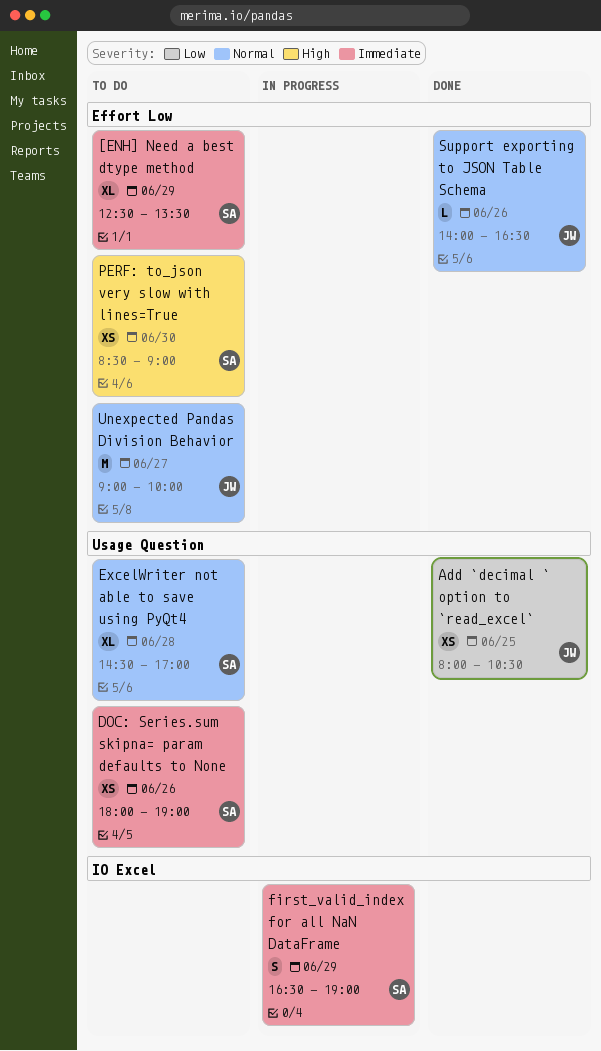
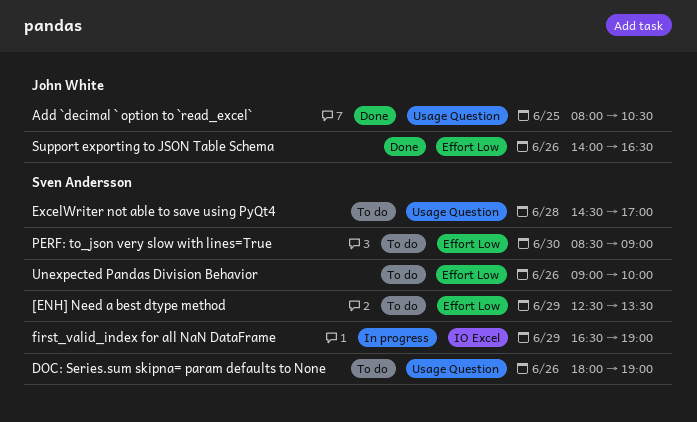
Unexpected Pandas Division Behavior, owner: John White -> Sven Andersson
Unexpected Pandas Division Behavior, day: Jun 27 -> Jun 26

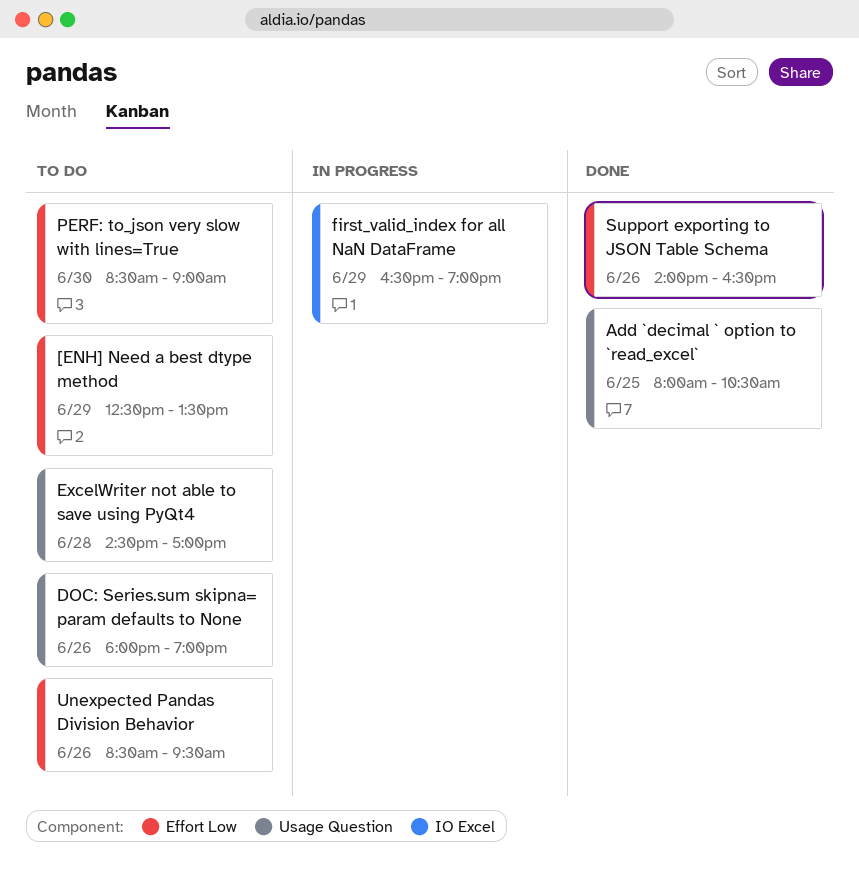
Unexpected Pandas Division Behavior, begins: 09:00 -> 08:30
Unexpected Pandas Division Behavior, ends: 10:00 -> 09:30

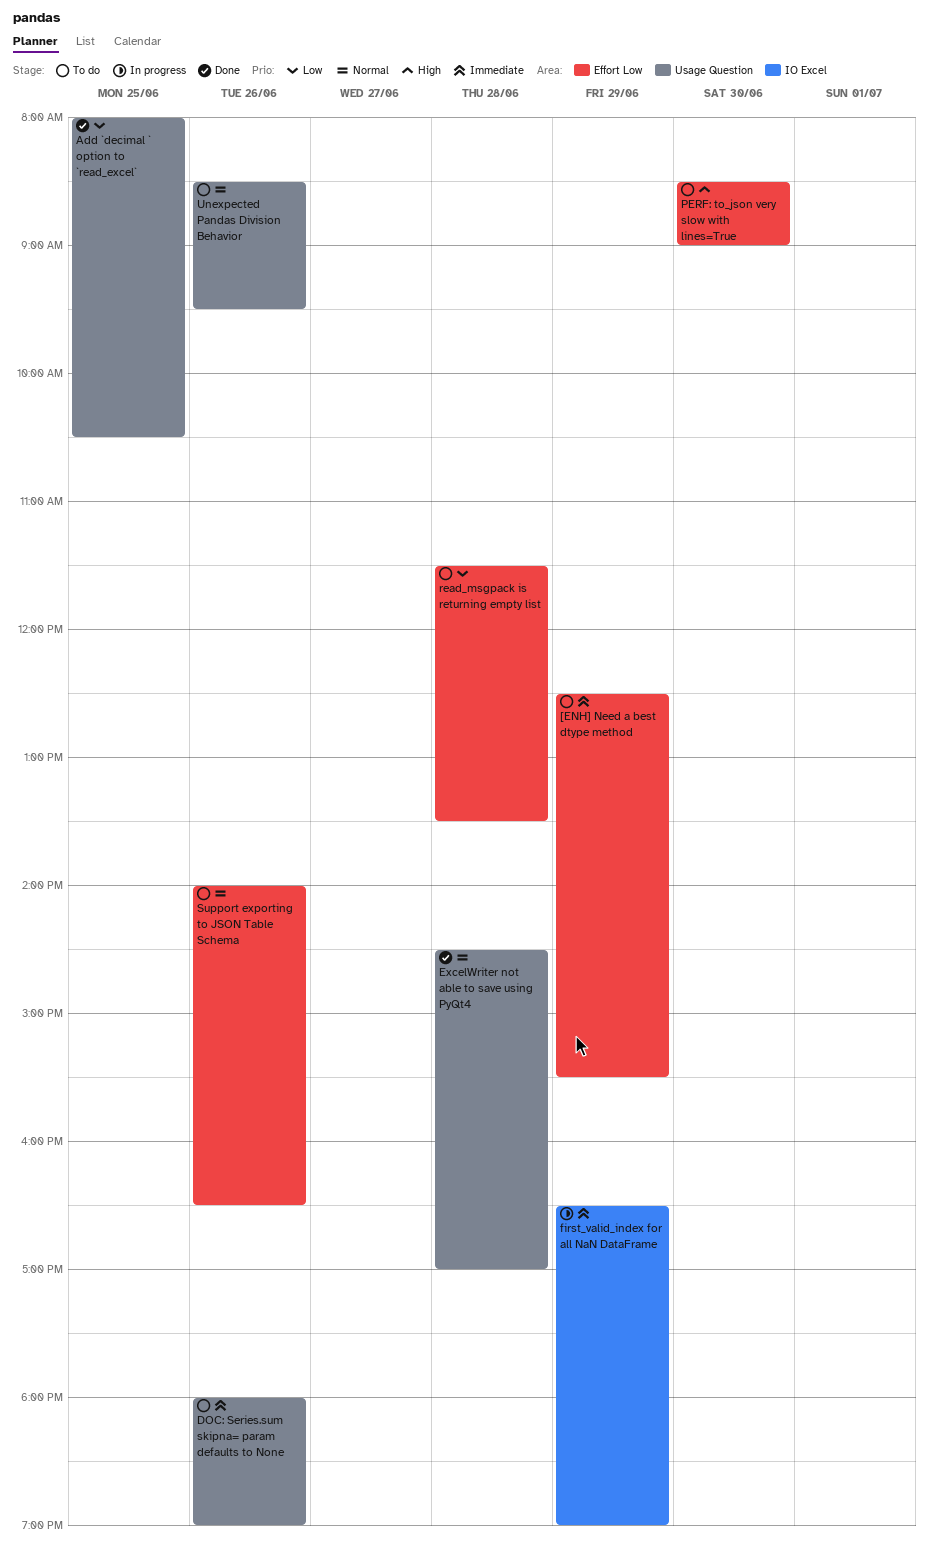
[ENH] Need a best dtype method, ends: 13:30 -> 15:30
ExcelWriter not able to save using PyQt4, status: To do -> Done
read_msgpack is returning empty list: none -> present
Support exporting to JSON Table Schema, status: Done -> To do
Unexpected Pandas Division Behavior, label: Effort Low -> Usage Question

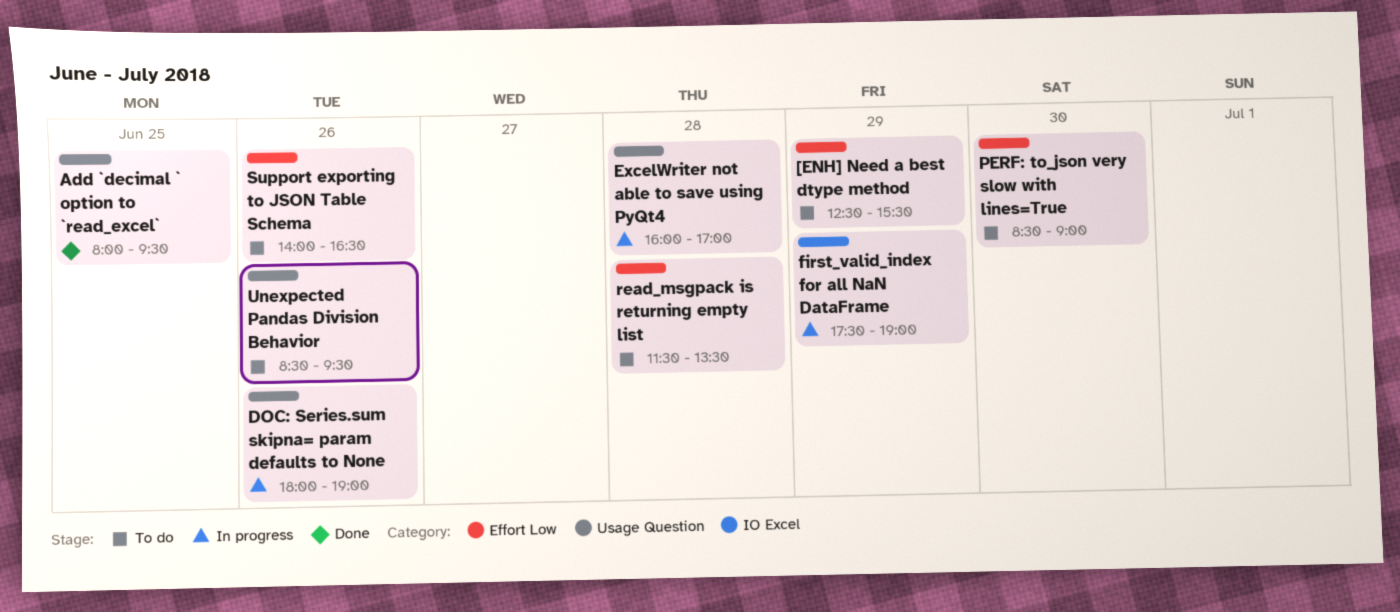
Add `decimal ` option to `read_excel`, ends: 10:30 -> 09:30
DOC: Series.sum skipna= param defaults to None, status: To do -> In progress
ExcelWriter not able to save using PyQt4, status: Done -> In progress
ExcelWriter not able to save using PyQt4, begins: 14:30 -> 16:00
first_valid_index for all NaN DataFrame, begins: 16:30 -> 17:30

